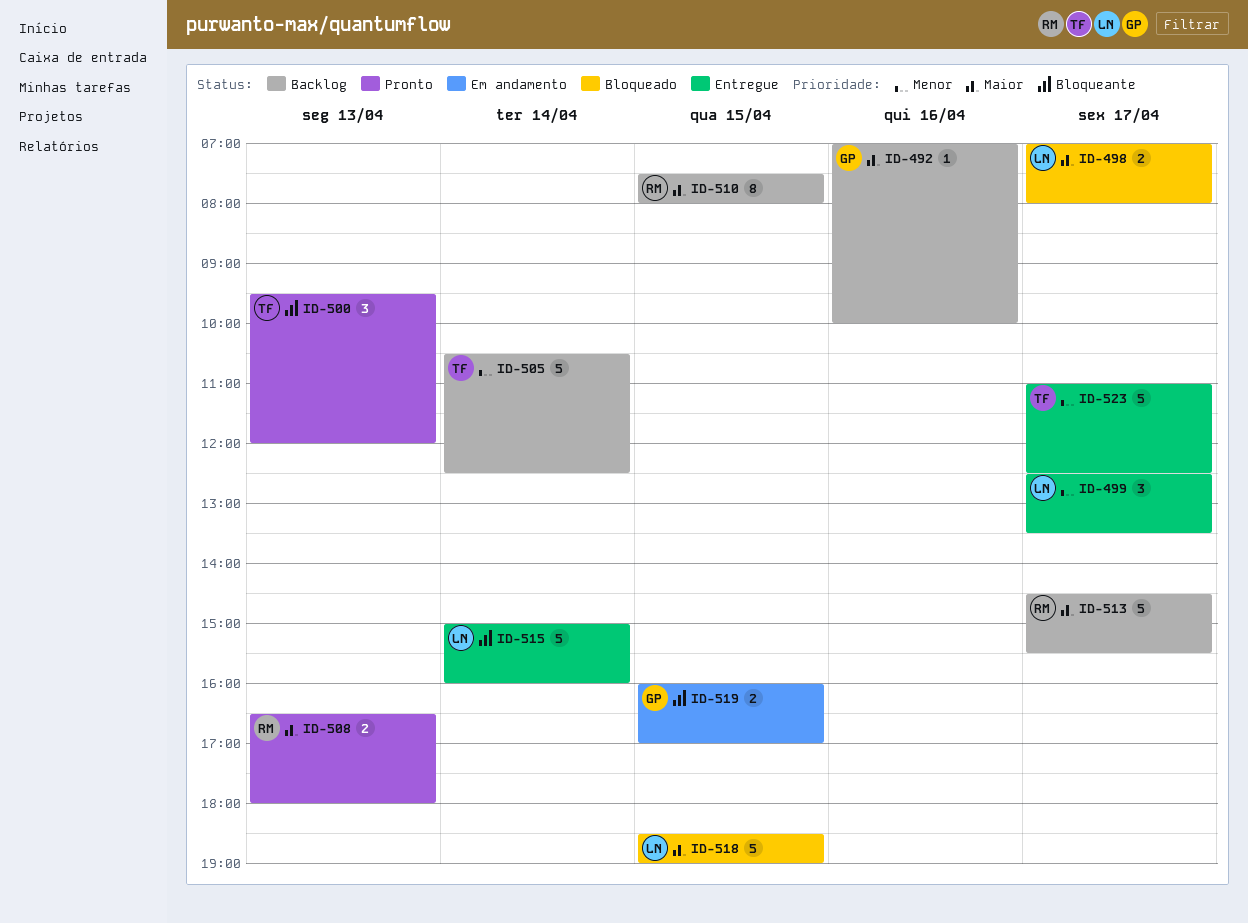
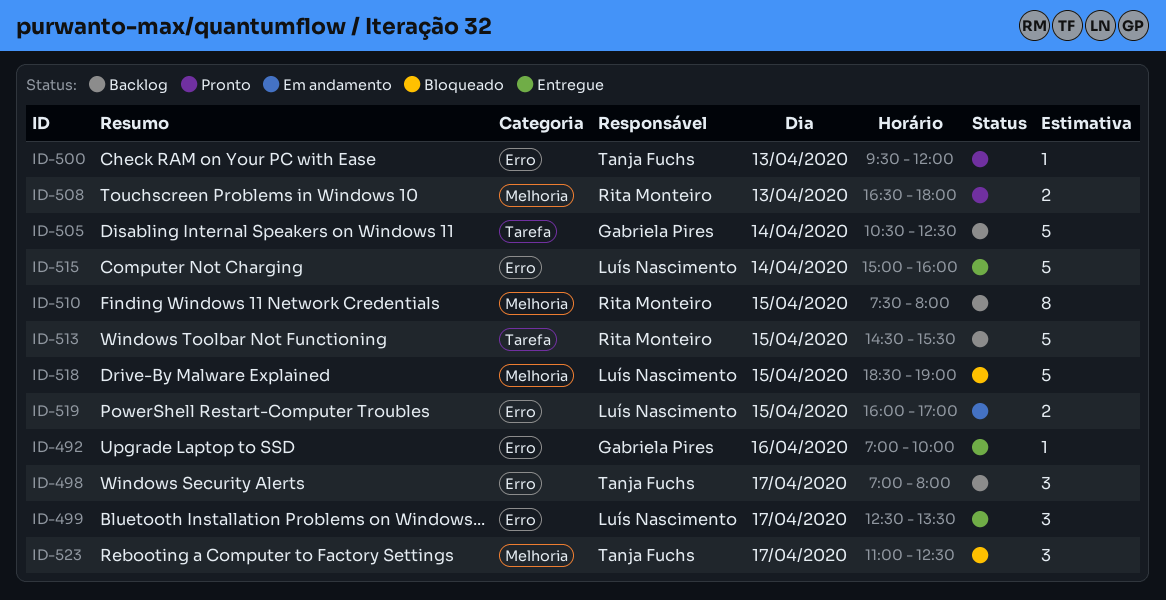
ID-492, status: Backlog -> Entregue
ID-498, status: Bloqueado -> Backlog
ID-498, owner: Luís Nascimento -> Tanja Fuchs
ID-498, estimate: 2 -> 3
ID-500, estimate: 3 -> 1
ID-505, owner: Tanja Fuchs -> Gabriela Pires
ID-513, day: Apr 17 -> Apr 15
ID-519, owner: Gabriela Pires -> Luís Nascimento
ID-523, status: Entregue -> Bloqueado
ID-523, estimate: 5 -> 3

